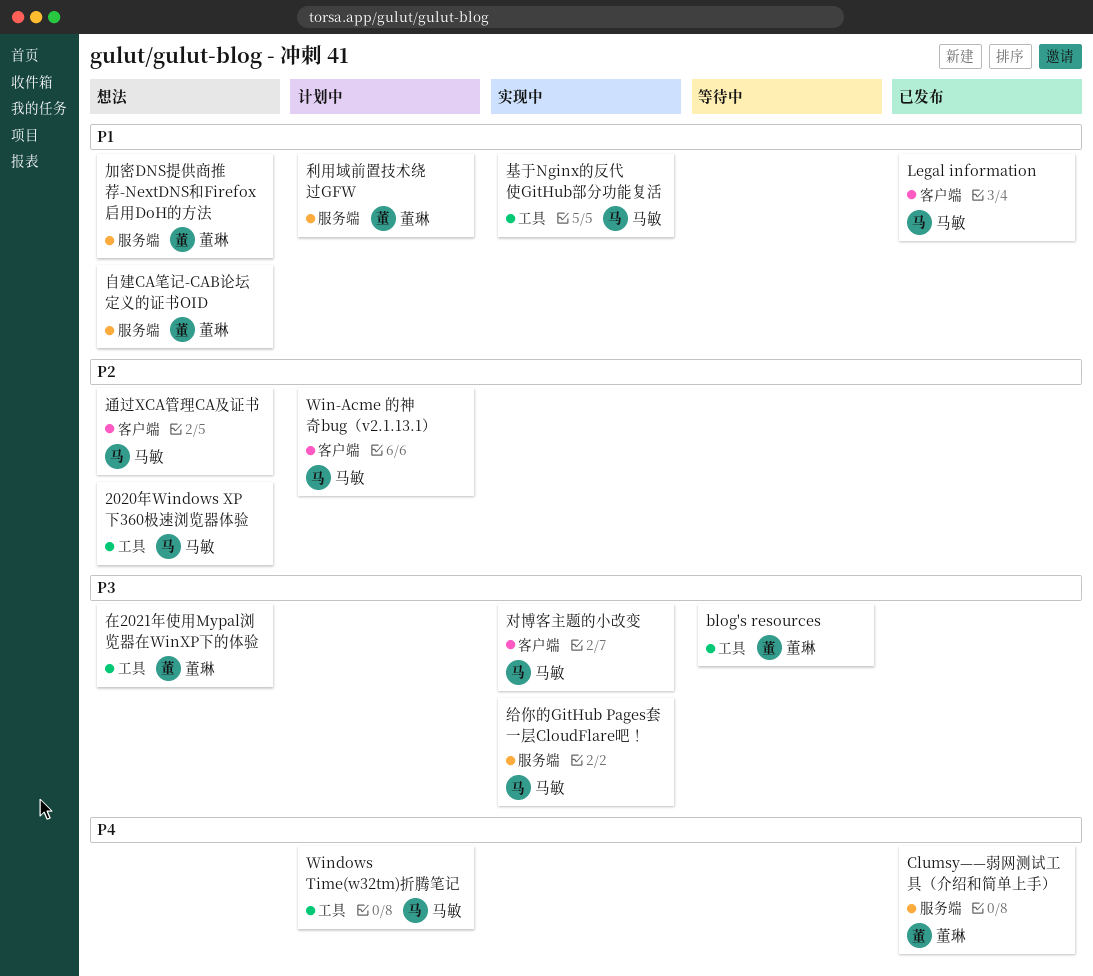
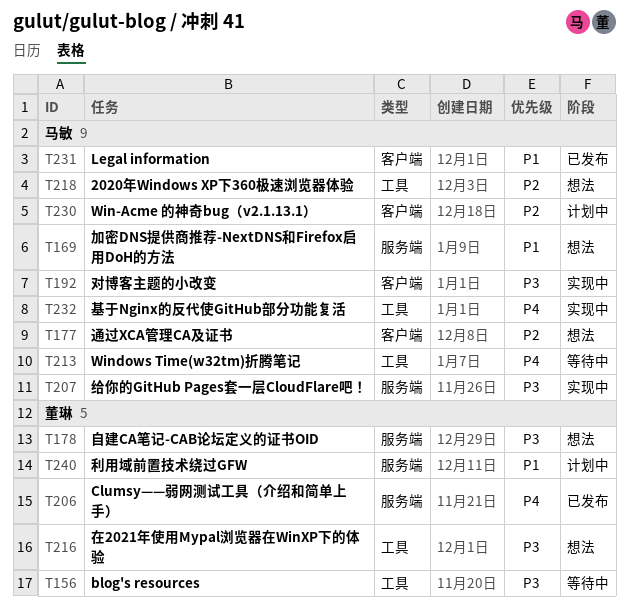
Windows Time(w32tm)折腾笔记, status: 计划中 -> 等待中
加密DNS提供商推荐-NextDNS和Firefox启用DoH的方法, owner: 董琳 -> 马敏
基于Nginx的反代使GitHub部分功能复活, priority: P1 -> P4
自建CA笔记-CAB论坛定义的证书OID, priority: P1 -> P3

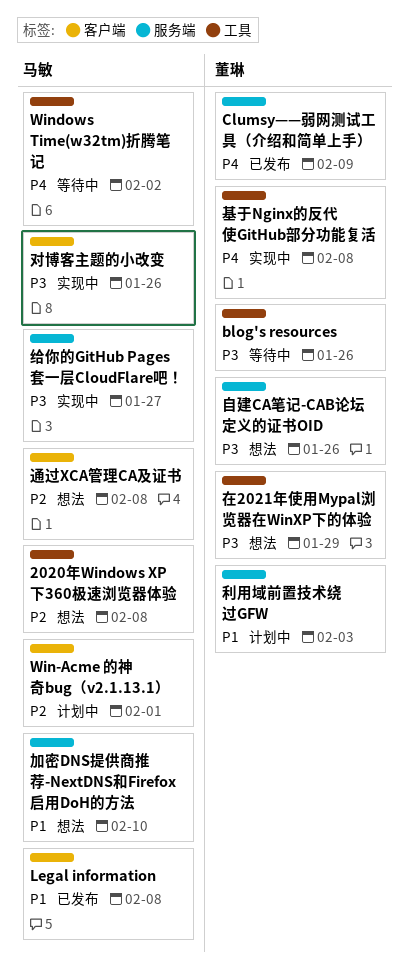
基于Nginx的反代使GitHub部分功能复活, owner: 马敏 -> 董琳

